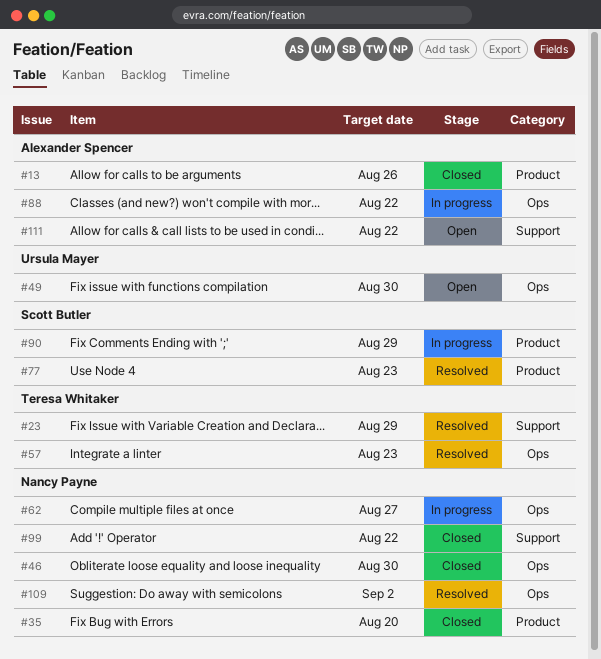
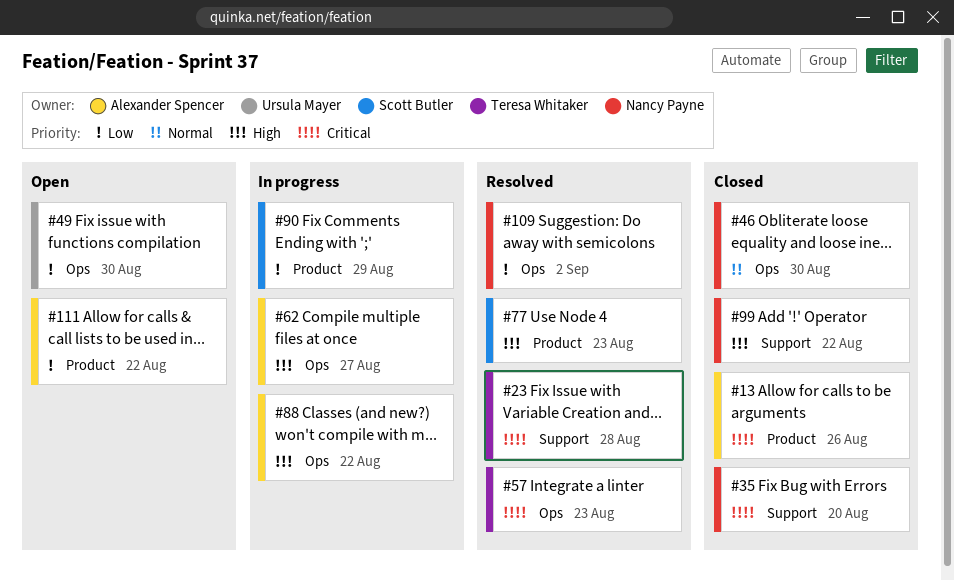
#23, due: Aug 29 -> Aug 28
#35, label: Product -> Support
#62, owner: Nancy Payne -> Alexander Spencer
#111, label: Support -> Product

